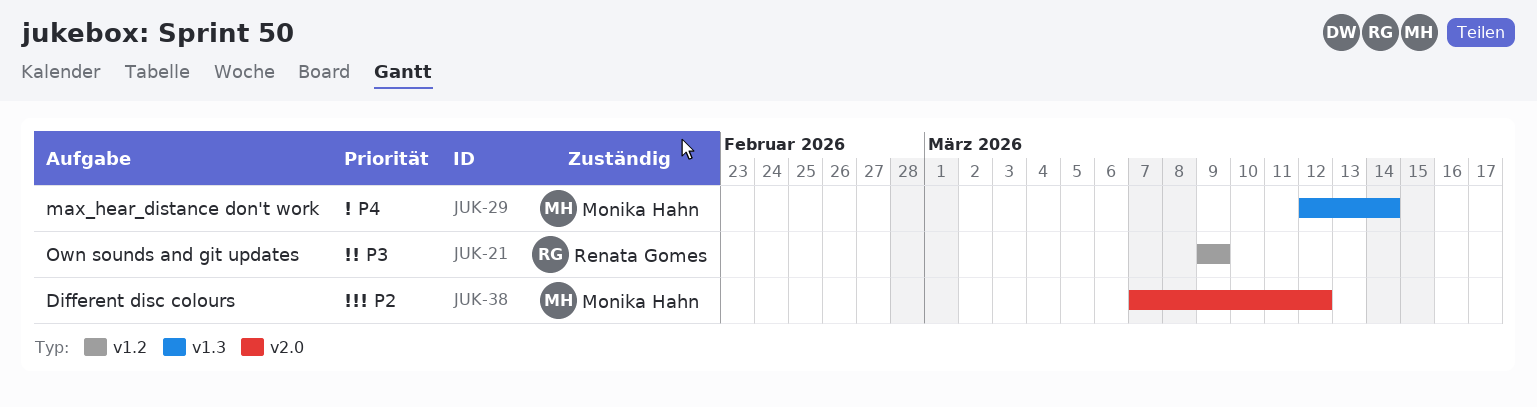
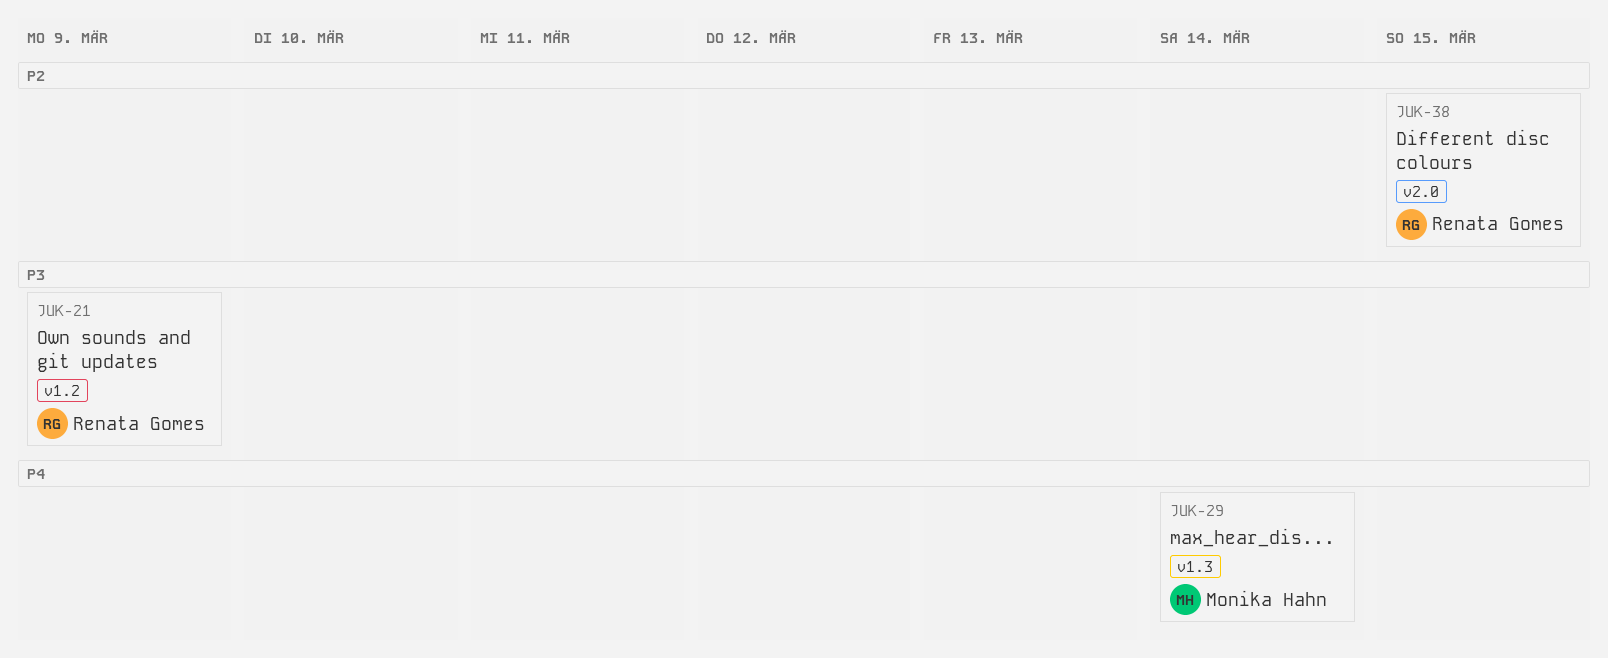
JUK-38, owner: Monika Hahn -> Renata Gomes
JUK-38, due: Mar 12 -> Mar 15

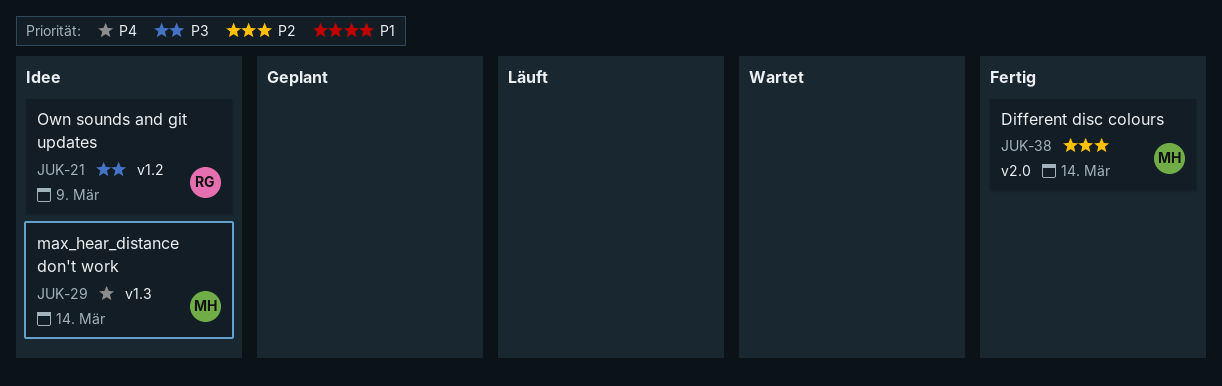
JUK-38, owner: Renata Gomes -> Monika Hahn
JUK-38, due: Mar 15 -> Mar 14

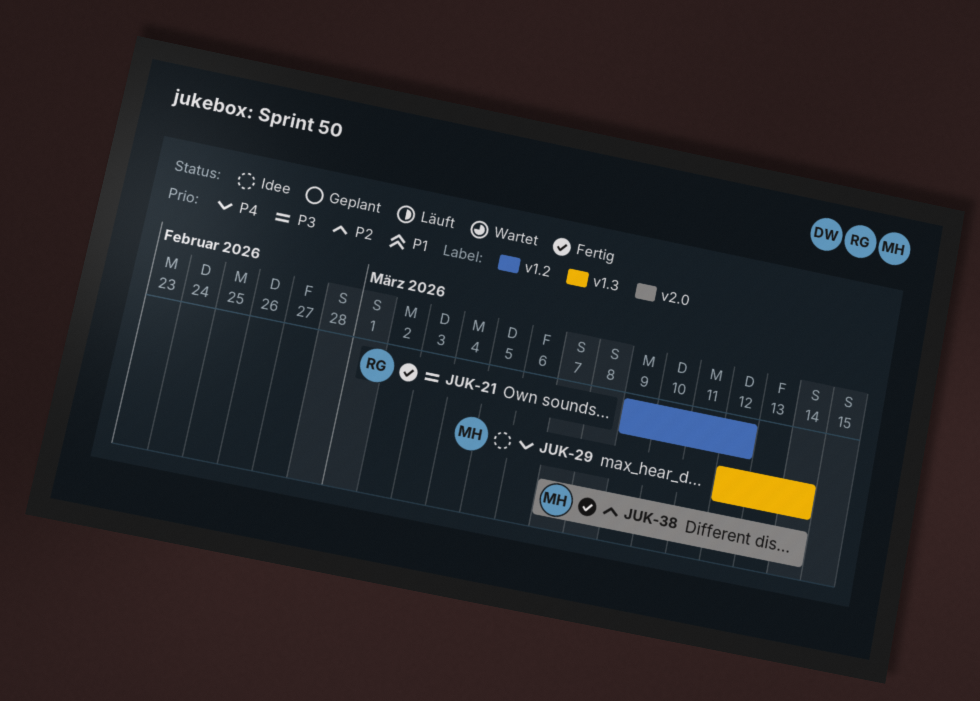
JUK-21, status: Idee -> Fertig
JUK-21, due: Mar 9 -> Mar 12

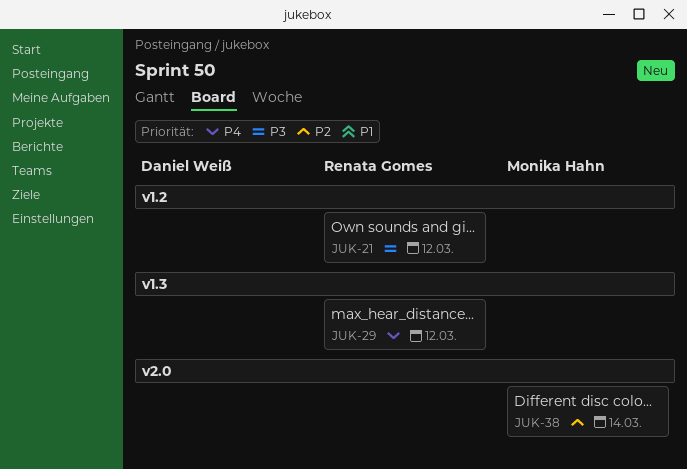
JUK-29, owner: Monika Hahn -> Renata Gomes
JUK-29, due: Mar 14 -> Mar 12

